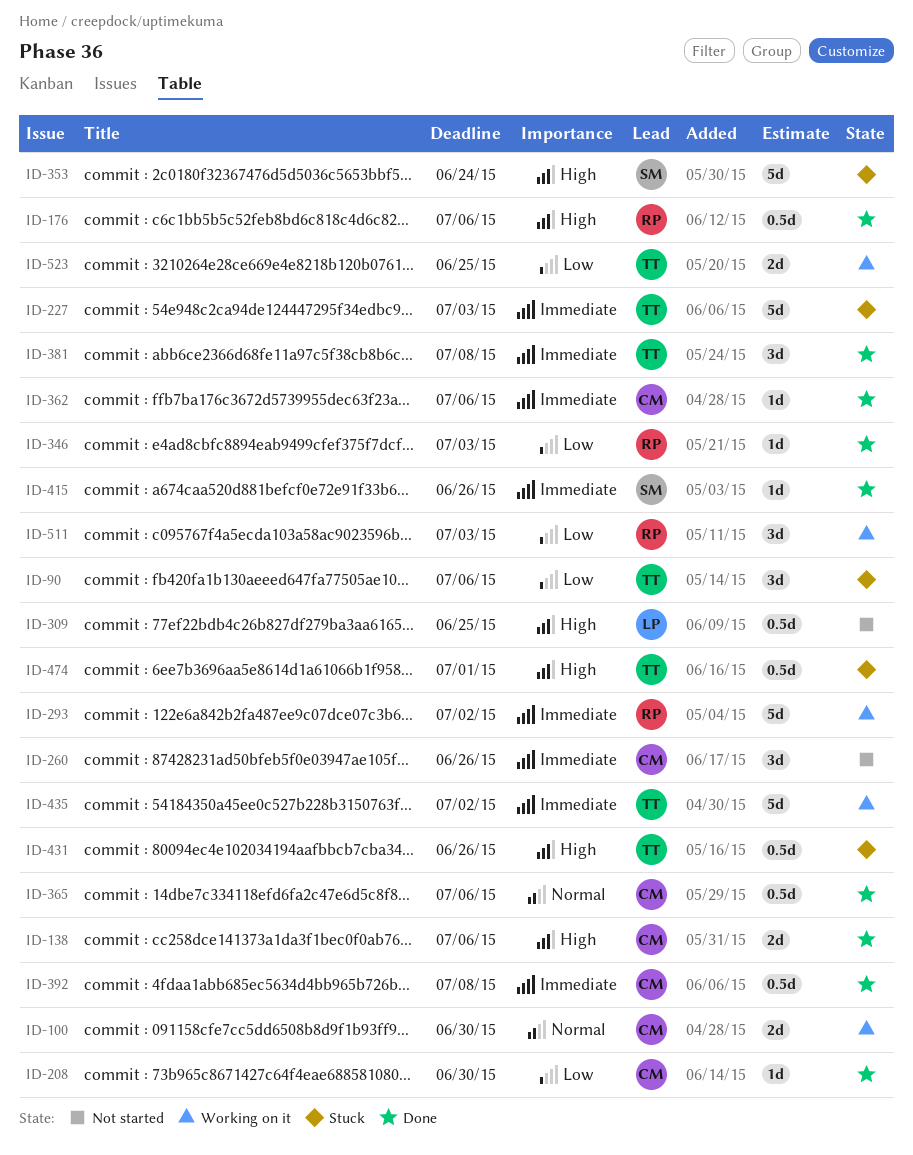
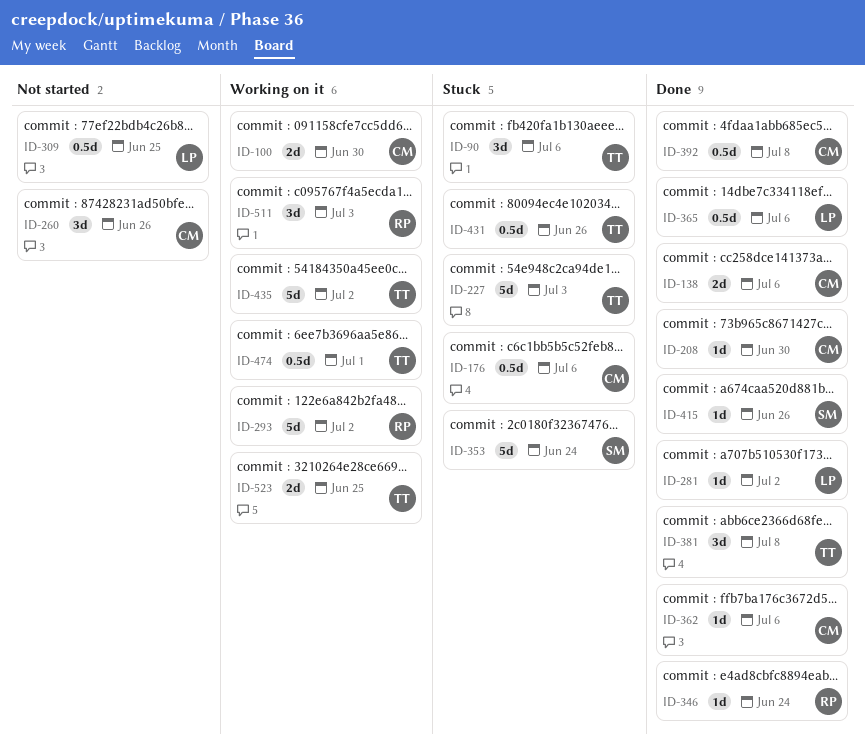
ID-176, status: Done -> Stuck
ID-176, owner: RP -> CM
ID-281: none -> present
ID-346, due: Jul 3 -> Jun 24
ID-365, owner: CM -> LP
ID-474, status: Stuck -> Working on it

